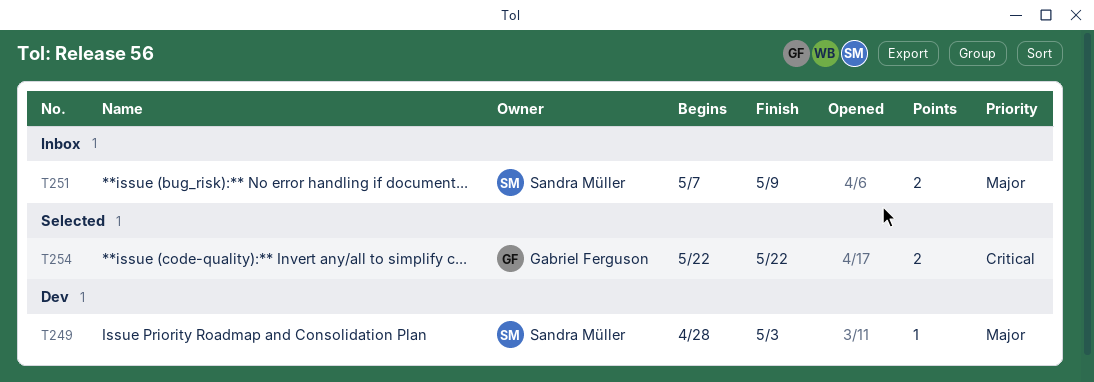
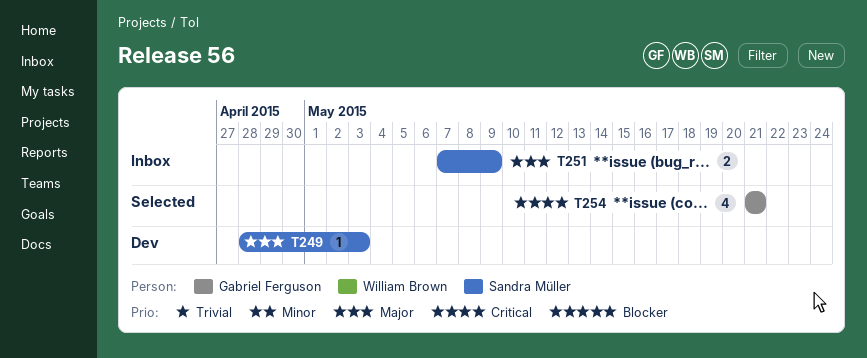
T254, estimate: 2 -> 4
T254, start: May 22 -> May 21
T254, due: May 22 -> May 21

